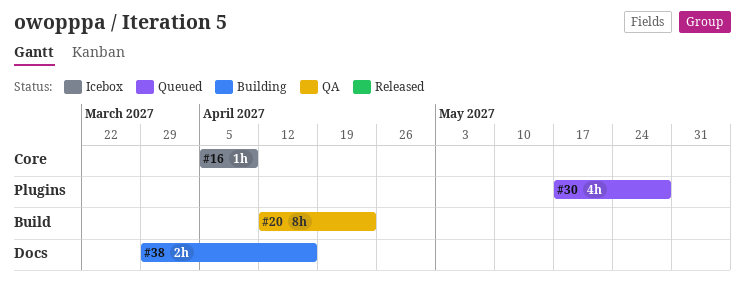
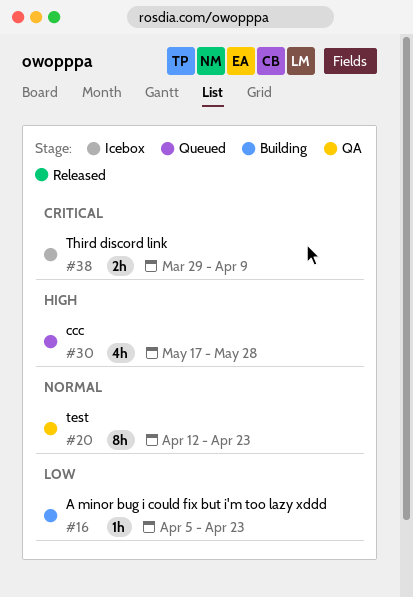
#16, status: Icebox -> Building
#16, due: Apr 9 -> Apr 23
#38, status: Building -> Icebox
#38, due: Apr 16 -> Apr 9

